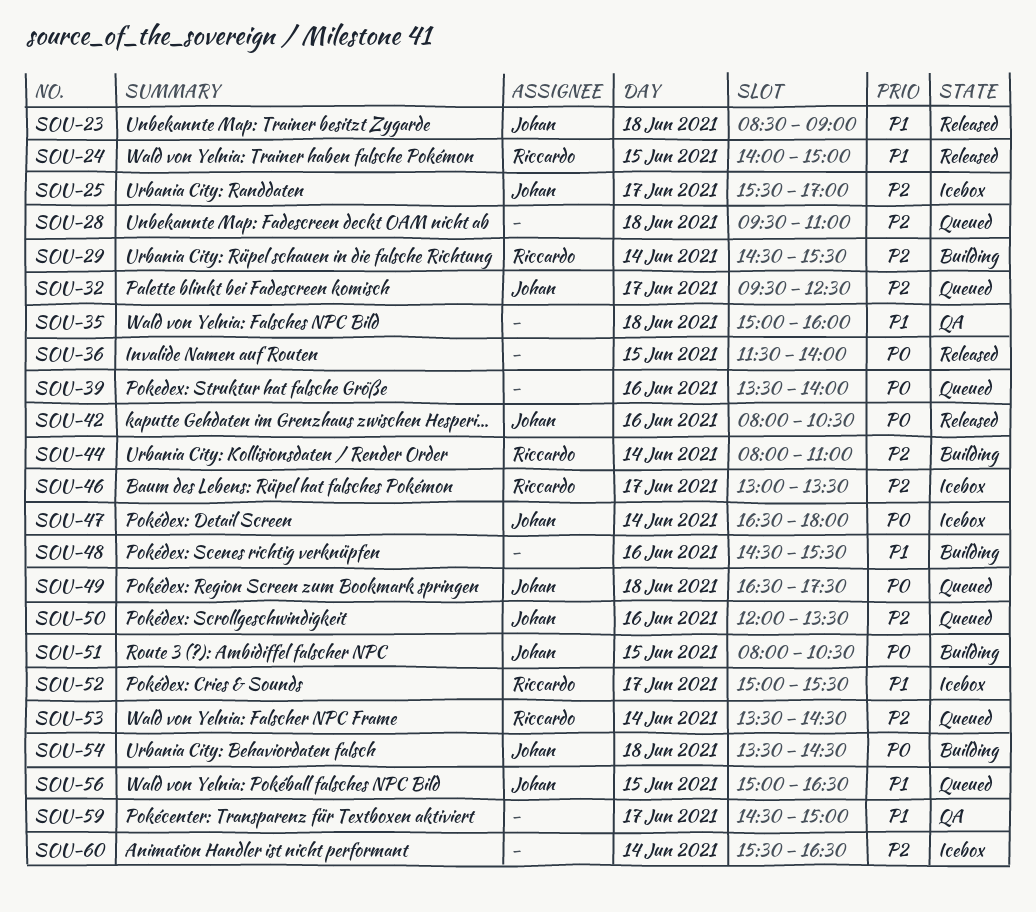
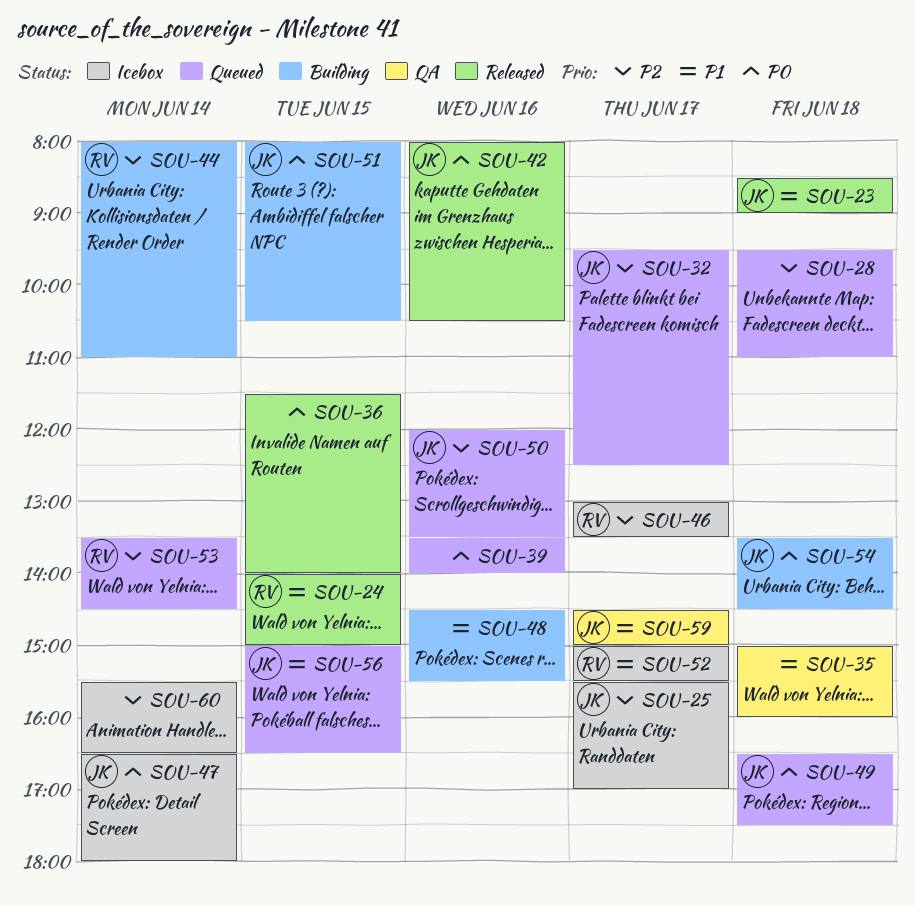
SOU-29: present -> none
SOU-59, owner: none -> Johan

